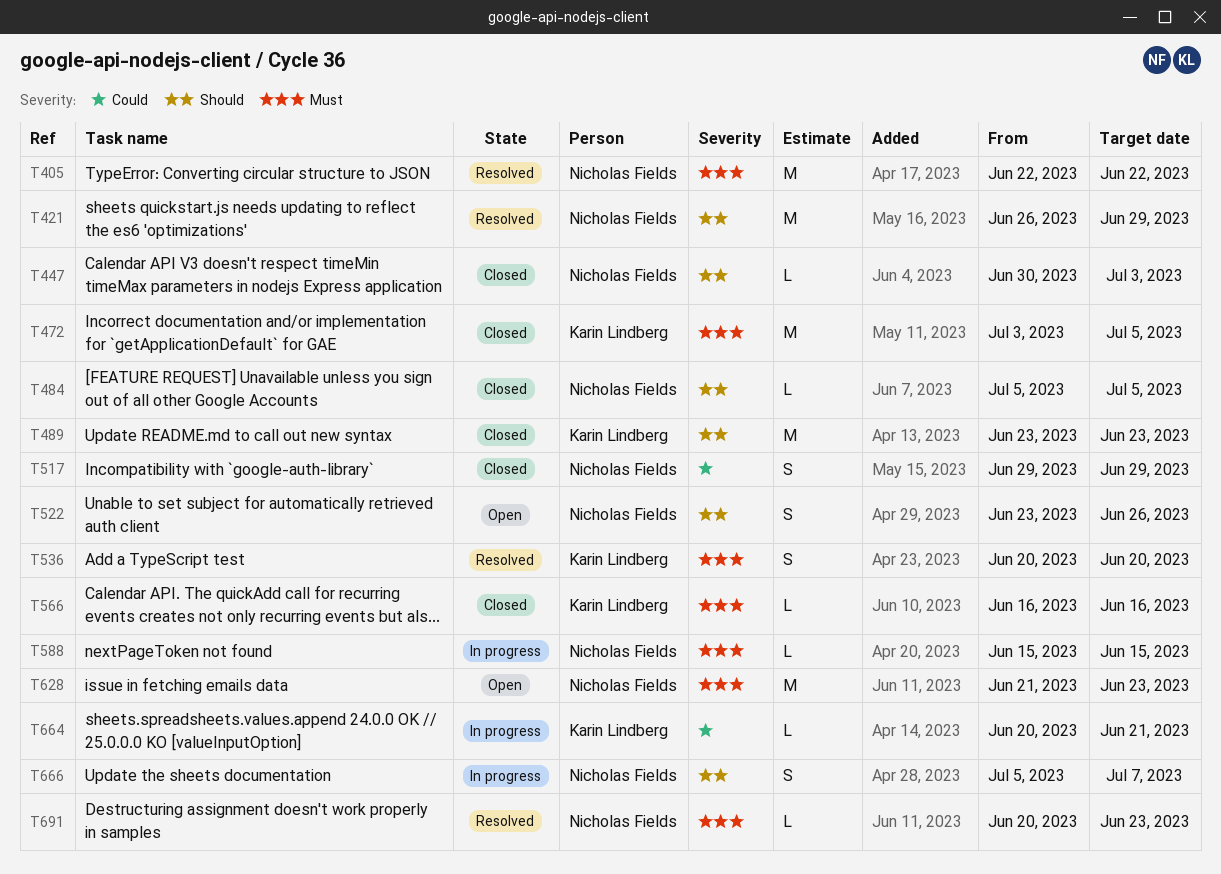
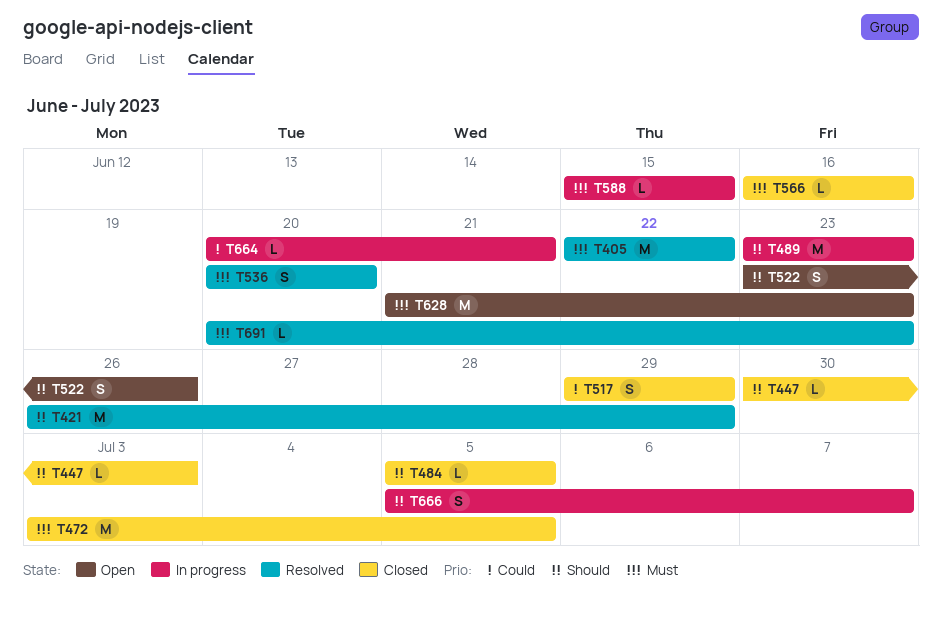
T489, status: Closed -> In progress

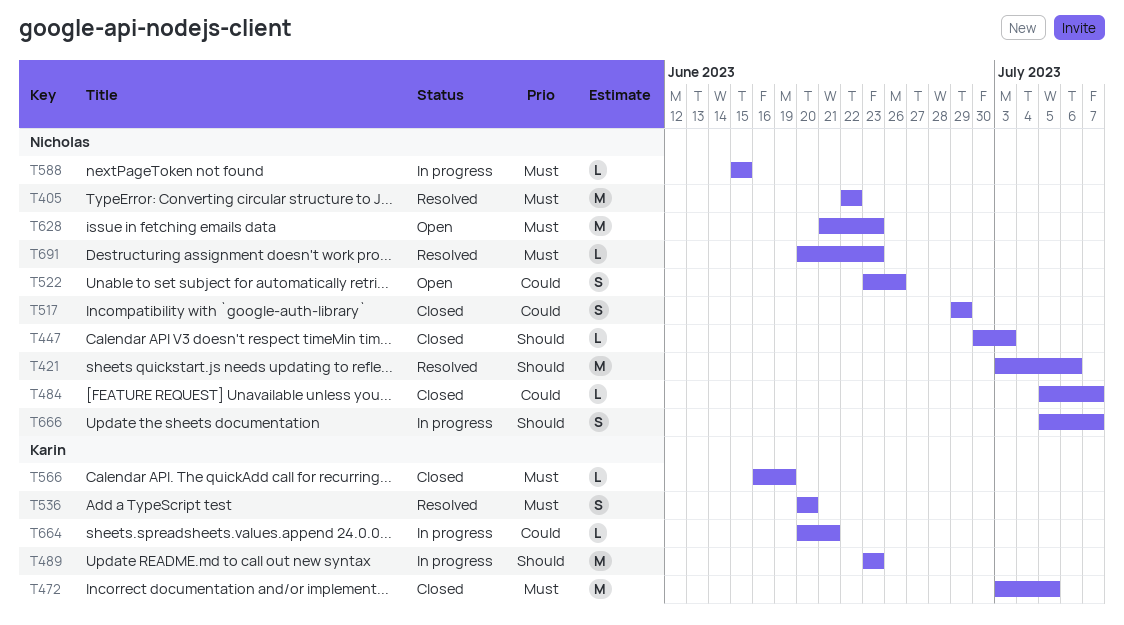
T421, start: Jun 26 -> Jul 3
T421, due: Jun 29 -> Jul 6
T484, priority: Should -> Could
T484, due: Jul 5 -> Jul 7
T522, priority: Should -> Could
T566, due: Jun 16 -> Jun 19

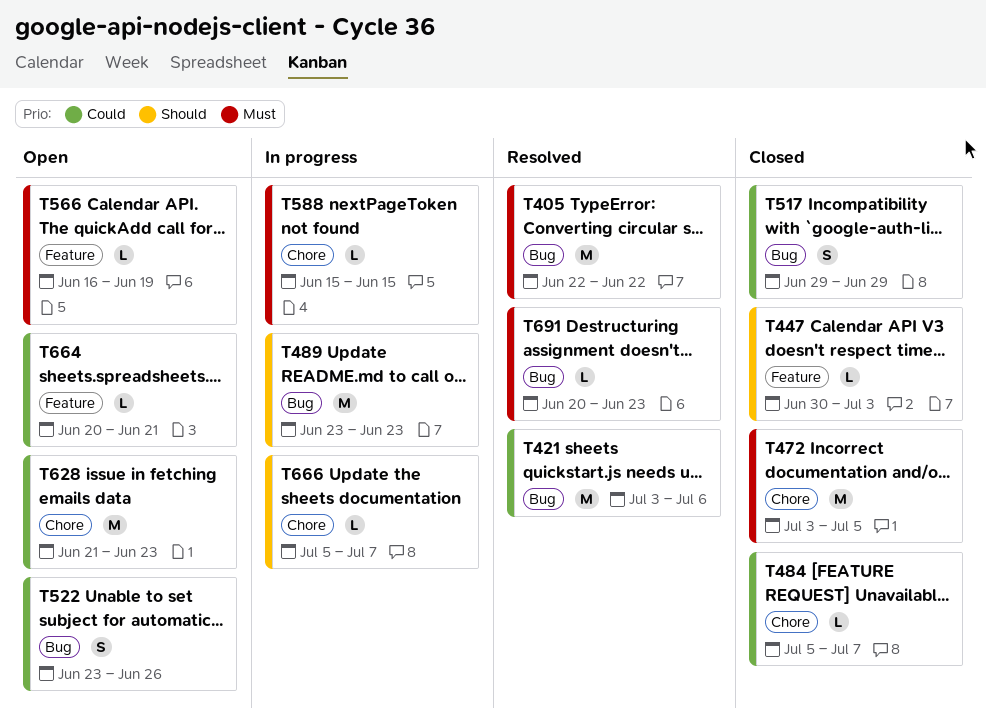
T421, priority: Should -> Could
T536: present -> none
T566, status: Closed -> Open
T628, priority: Must -> Could
T664, status: In progress -> Open
T666, estimate: S -> L

